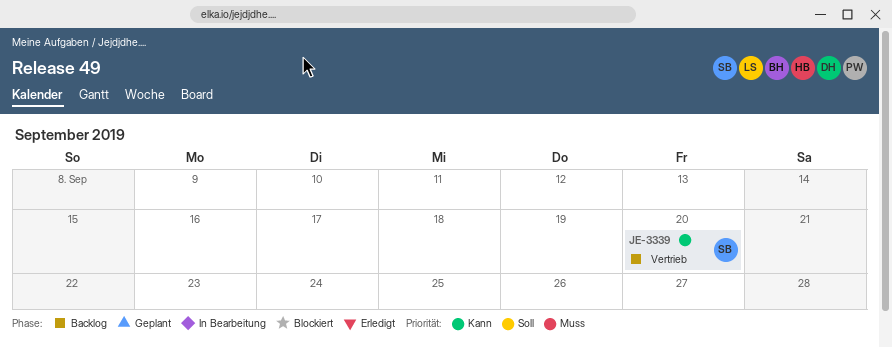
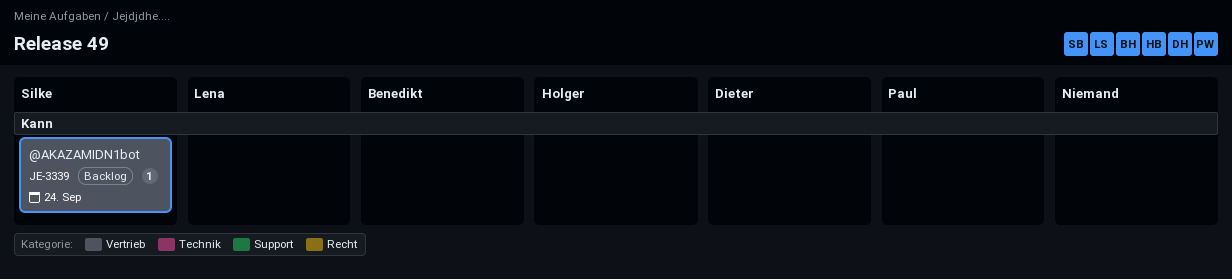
JE-3339, due: Sep 20 -> Sep 24

